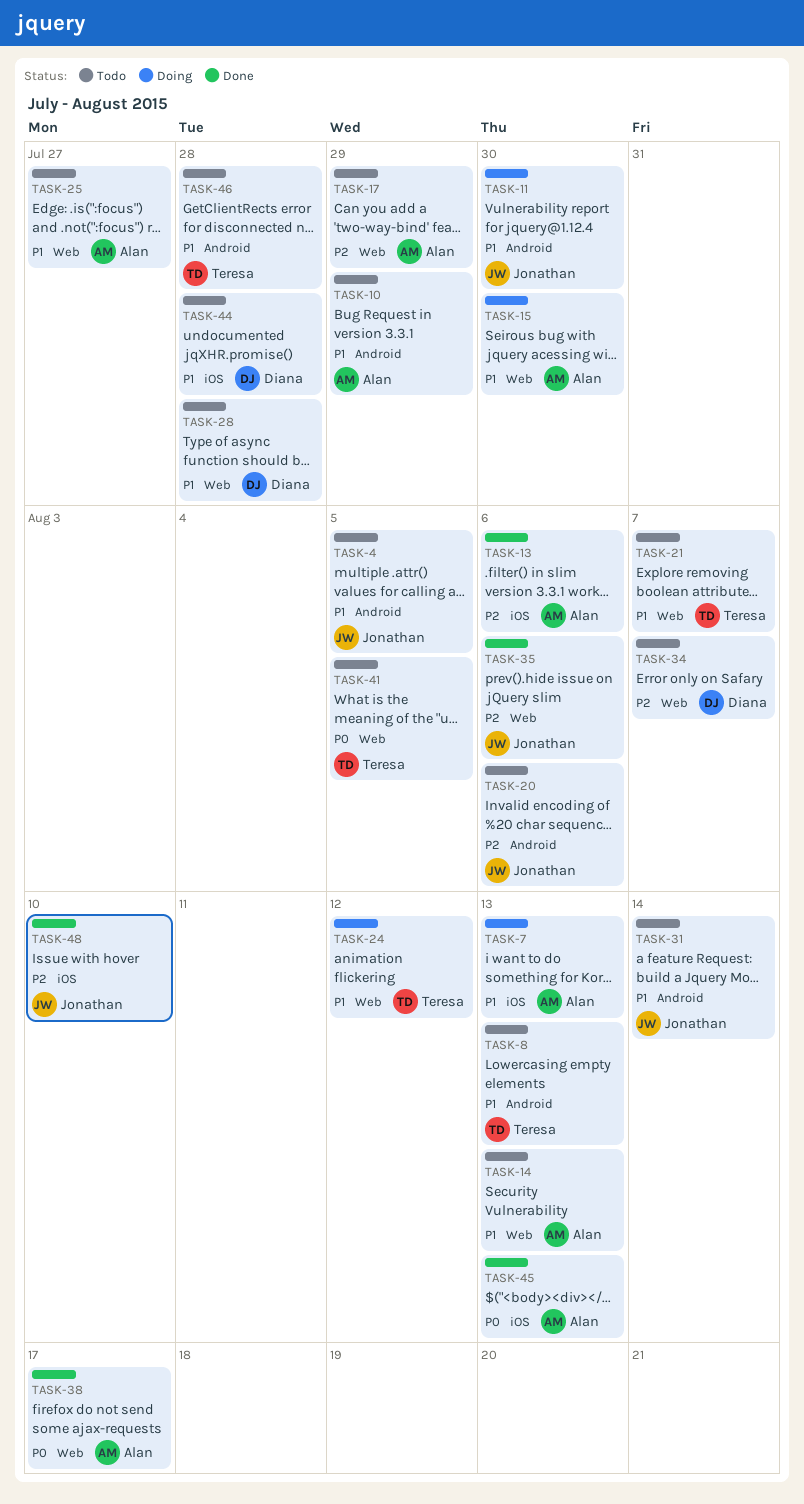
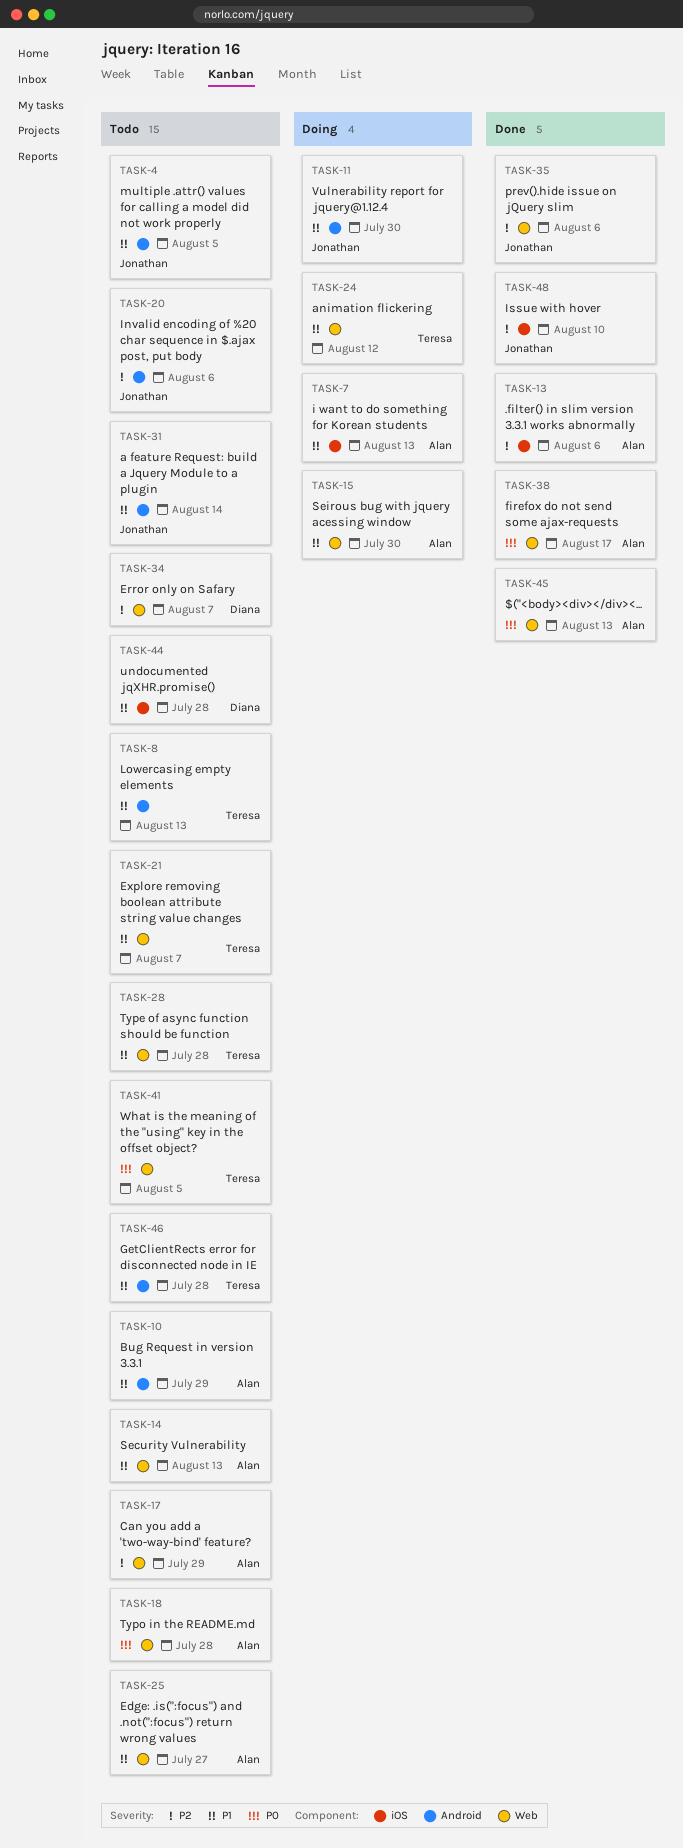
TASK-18: none -> present
TASK-28, owner: Diana -> Teresa
TASK-45, label: iOS -> Web

